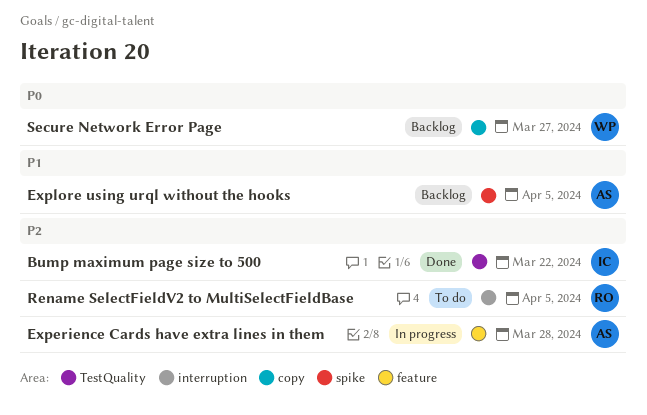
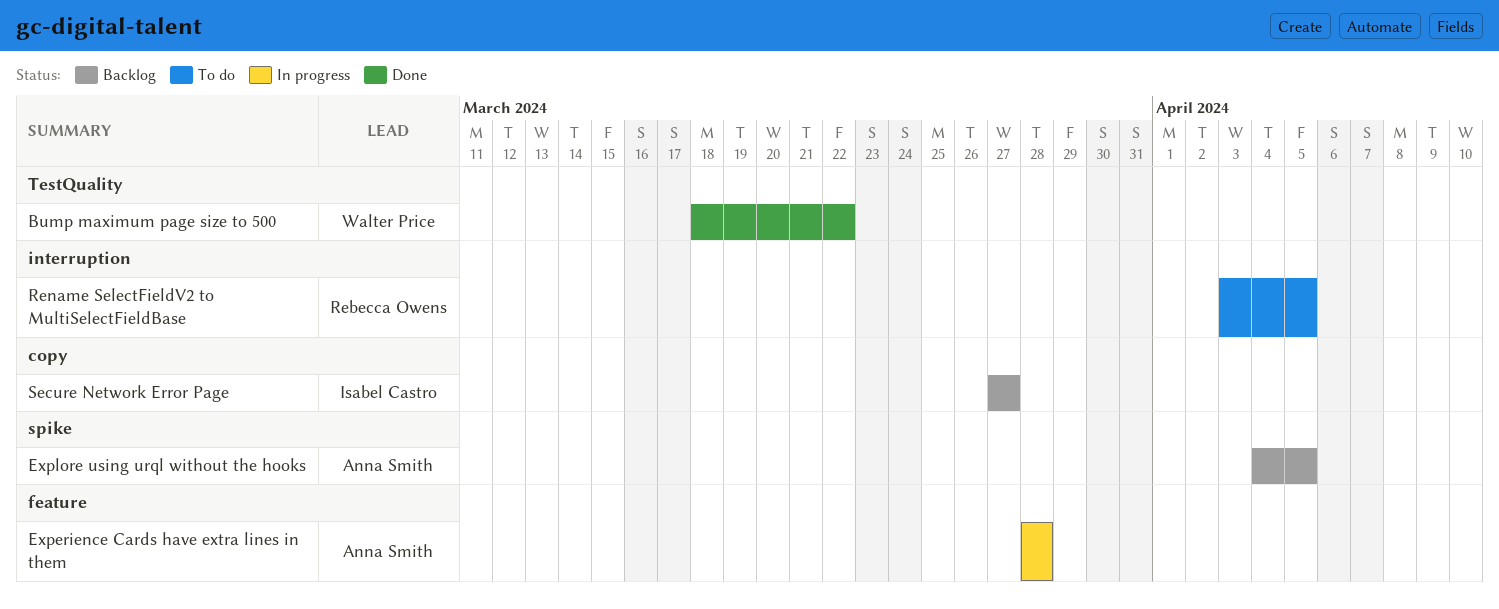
Bump maximum page size to 500, owner: Isabel Castro -> Walter Price
Secure Network Error Page, owner: Walter Price -> Isabel Castro

